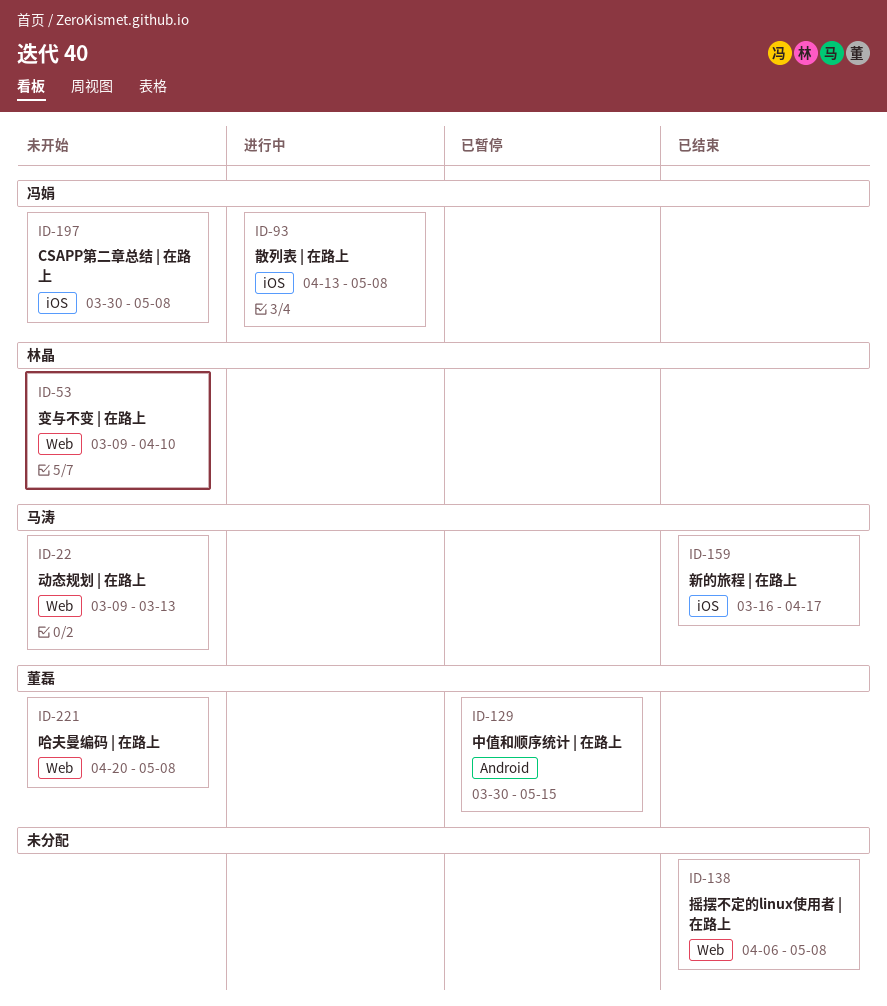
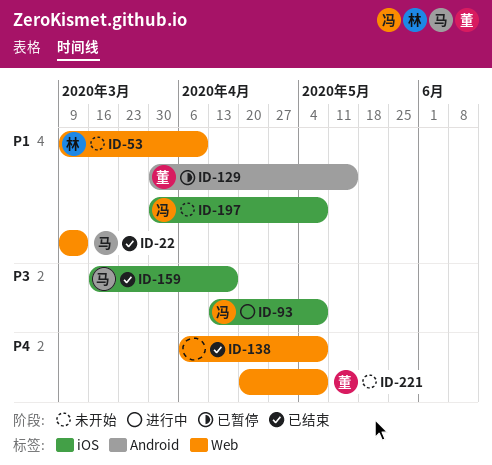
ID-22, status: 未开始 -> 已结束

